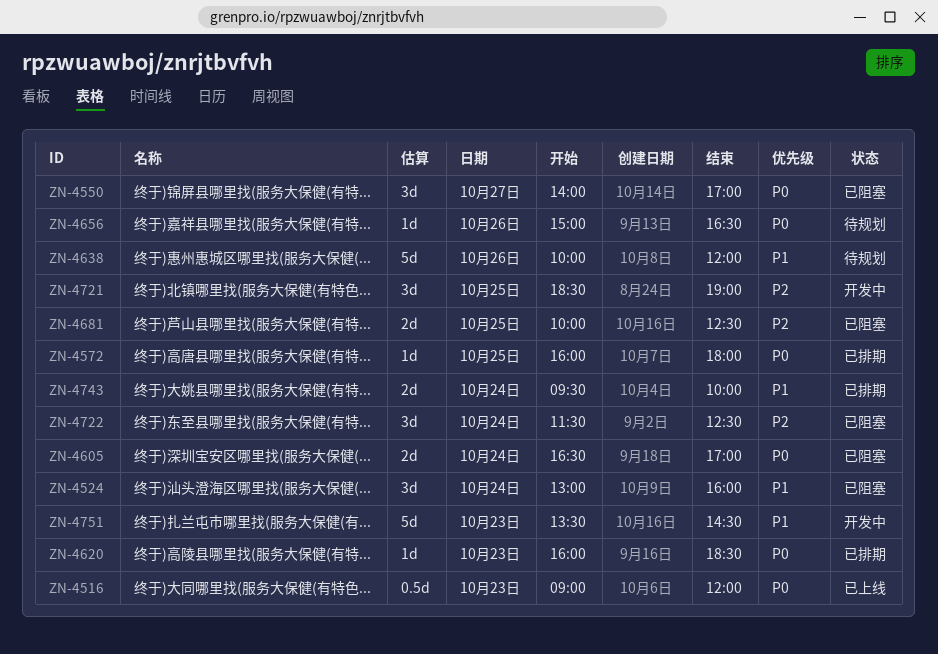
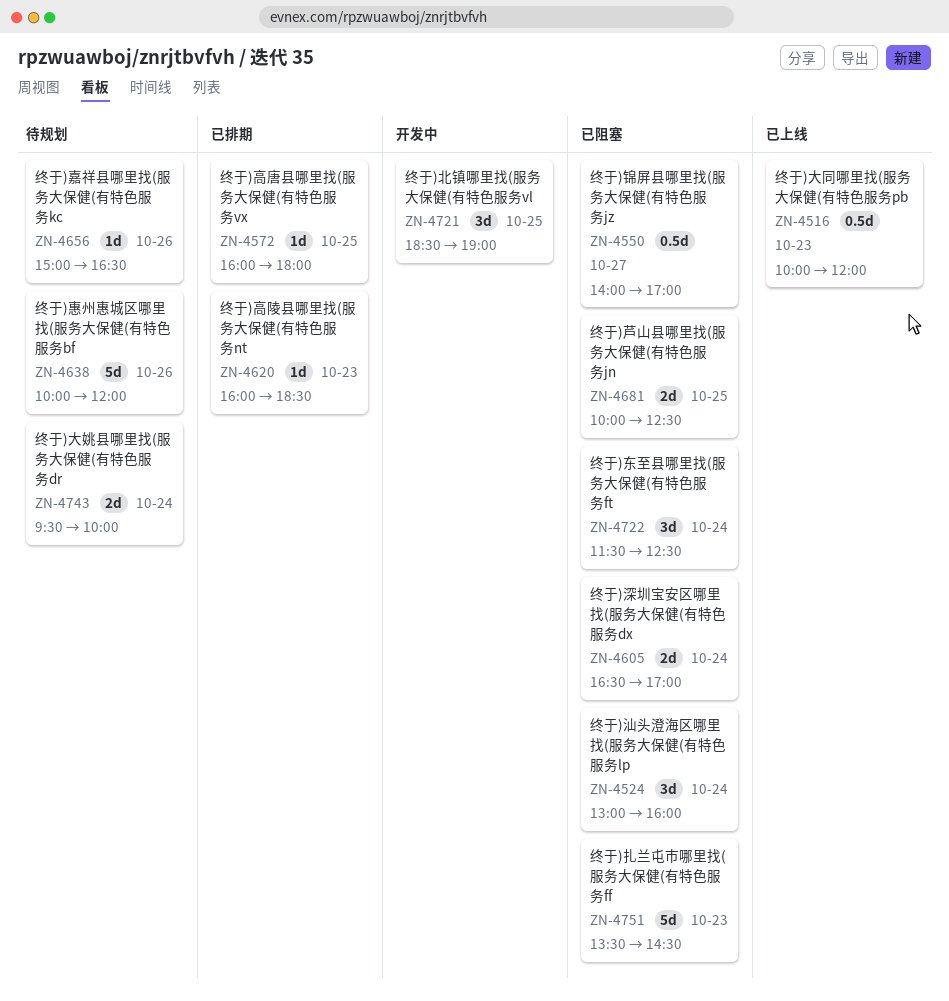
ZN-4516, begins: 09:00 -> 10:00
ZN-4550, estimate: 3d -> 0.5d
ZN-4743, status: 已排期 -> 待规划
ZN-4751, status: 开发中 -> 已阻塞

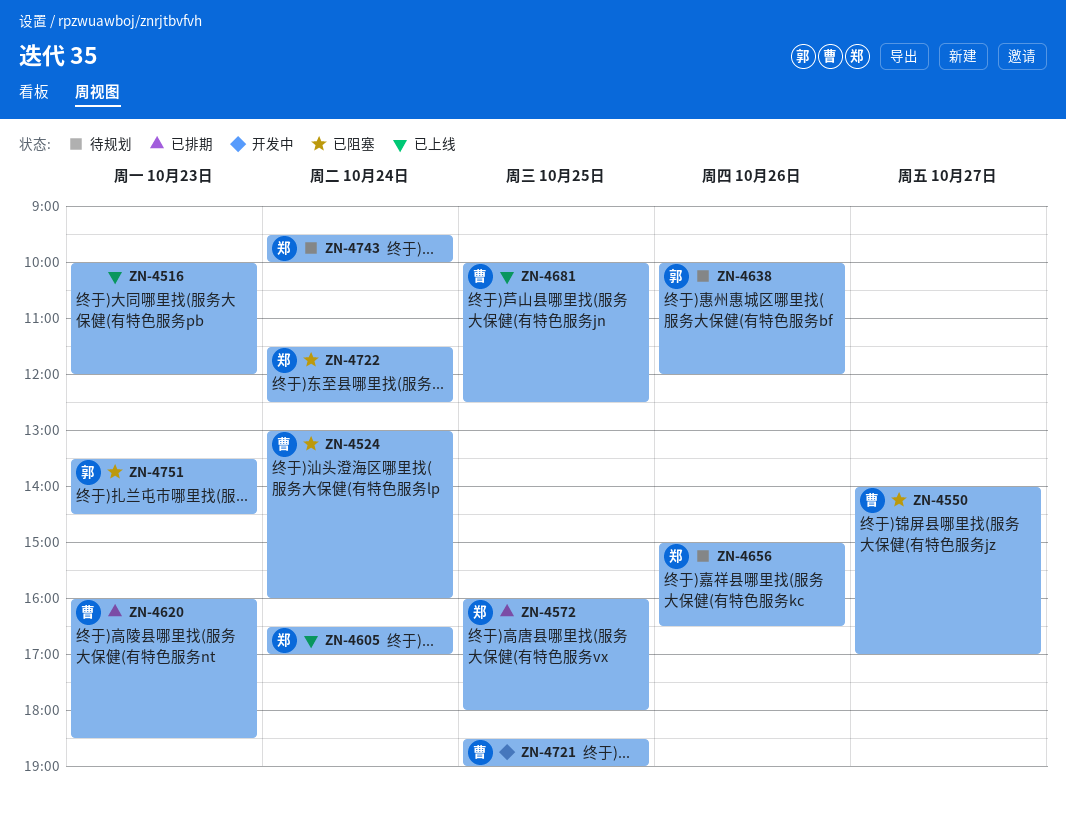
ZN-4605, status: 已阻塞 -> 已上线
ZN-4681, status: 已阻塞 -> 已上线

